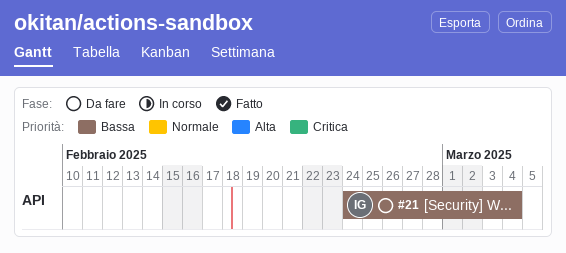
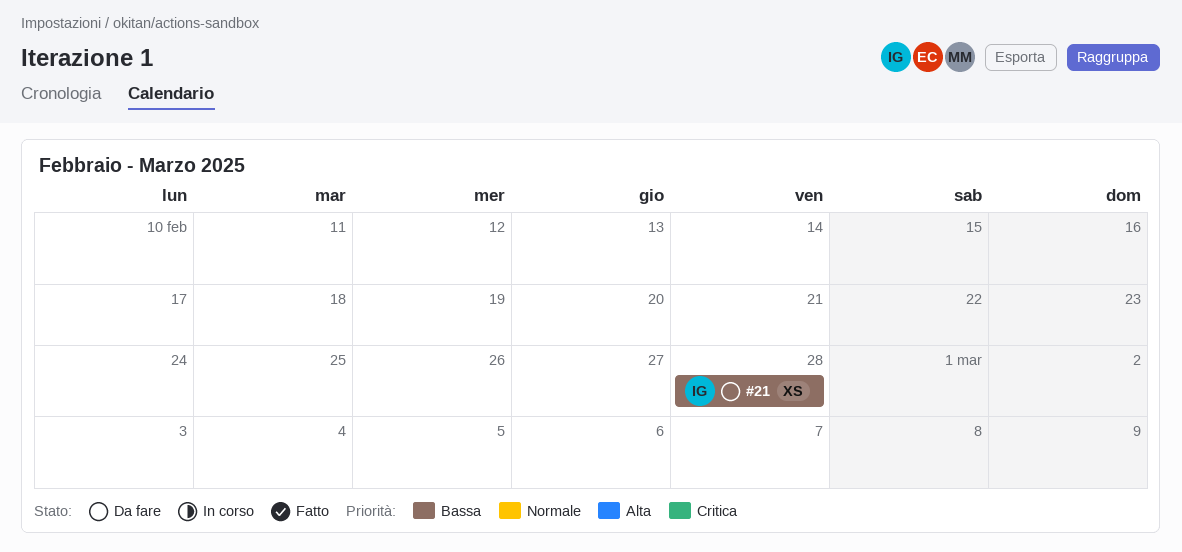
#21, start: Feb 24 -> Feb 28
#21, due: Mar 4 -> Feb 28

